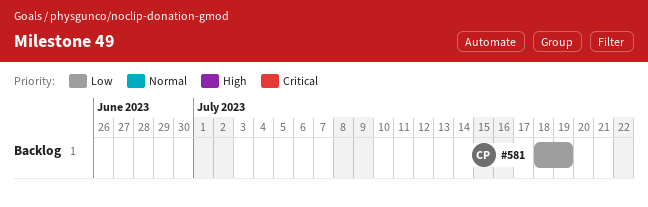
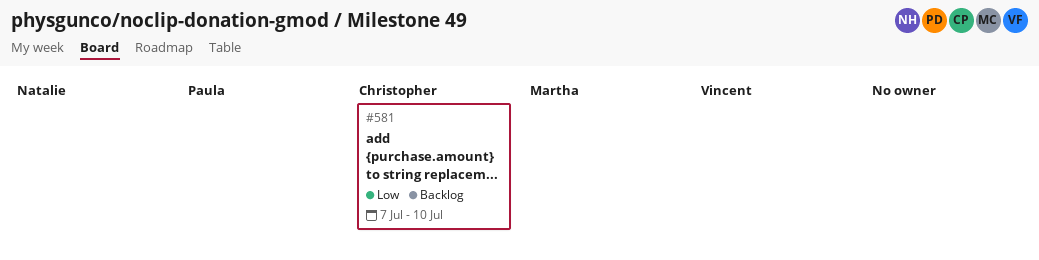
#581, start: Jul 18 -> Jul 7
#581, due: Jul 19 -> Jul 10

